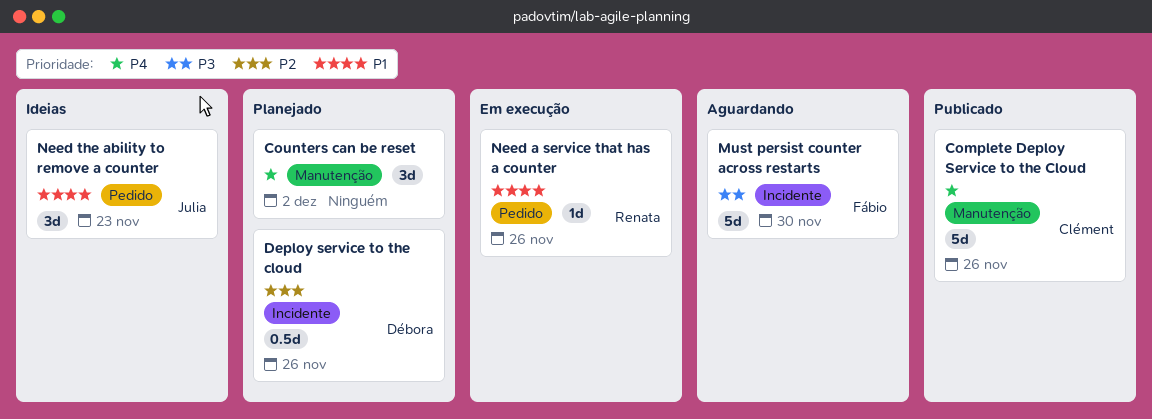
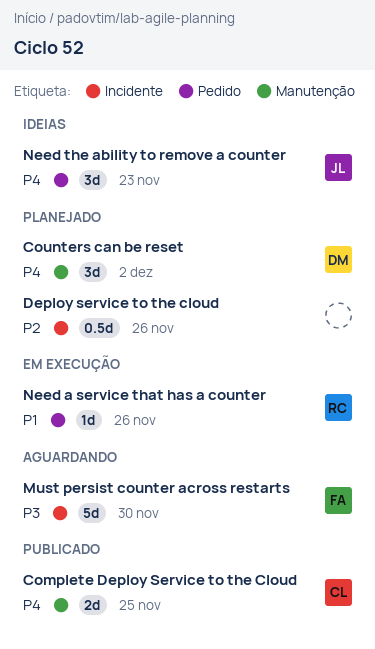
Complete Deploy Service to the Cloud, estimate: 5d -> 2d
Complete Deploy Service to the Cloud, due: Nov 26 -> Nov 25
Counters can be reset, owner: none -> Débora
Deploy service to the cloud, owner: Débora -> none
Need the ability to remove a counter, priority: P1 -> P4

